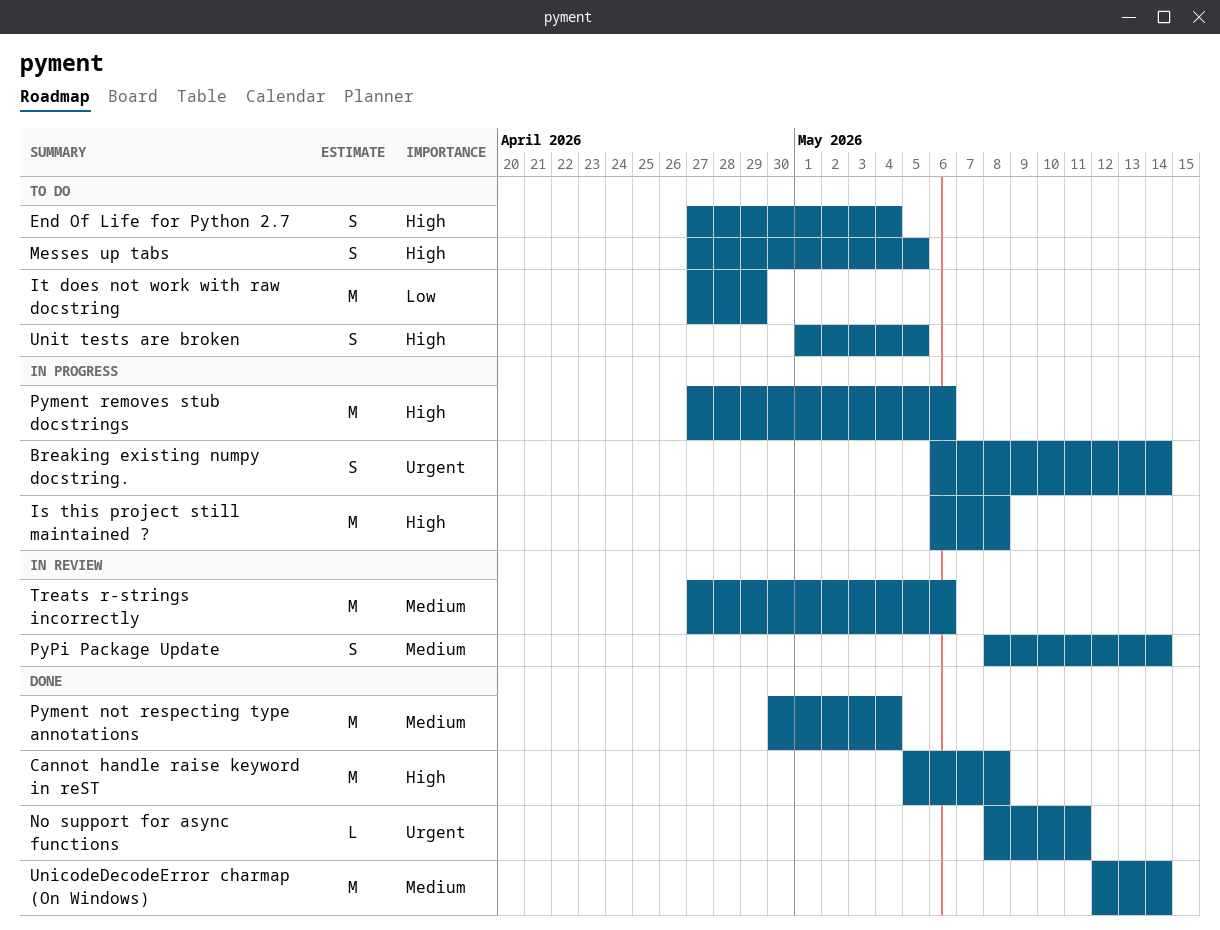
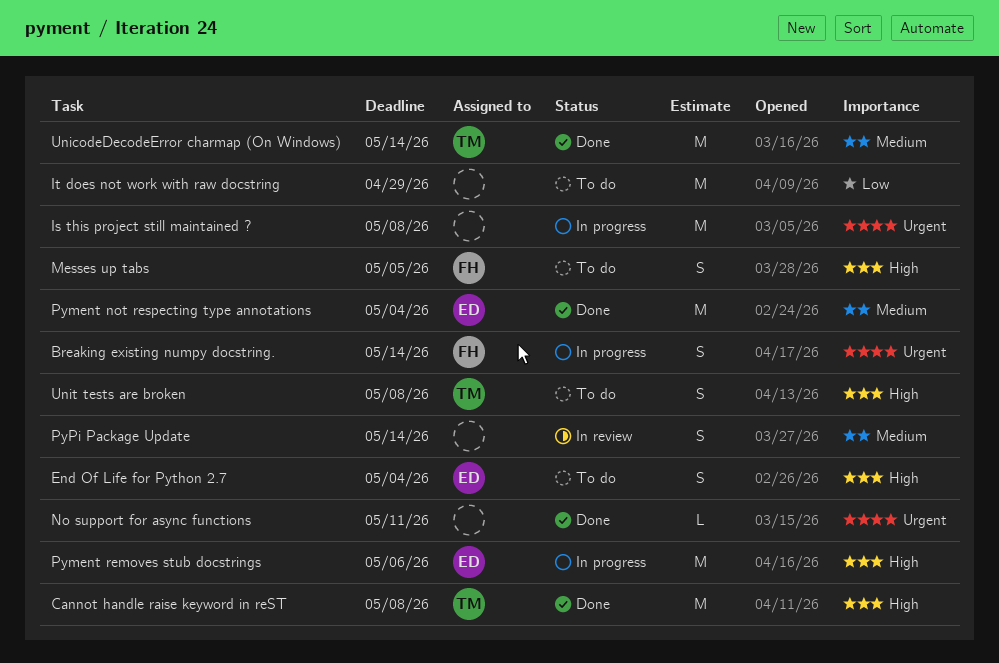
Is this project still maintained ?, priority: High -> Urgent
Treats r-strings incorrectly: present -> none
Unit tests are broken, due: May 5 -> May 8

